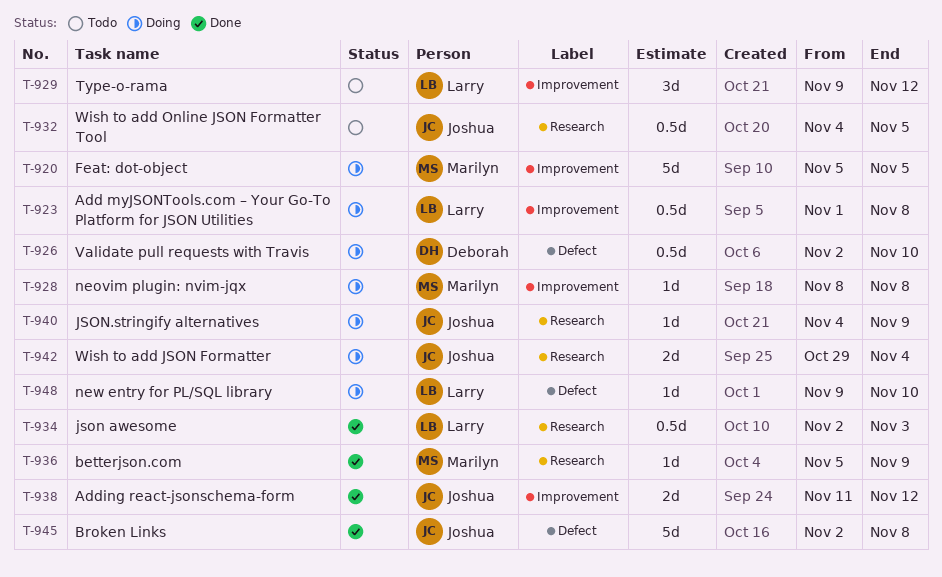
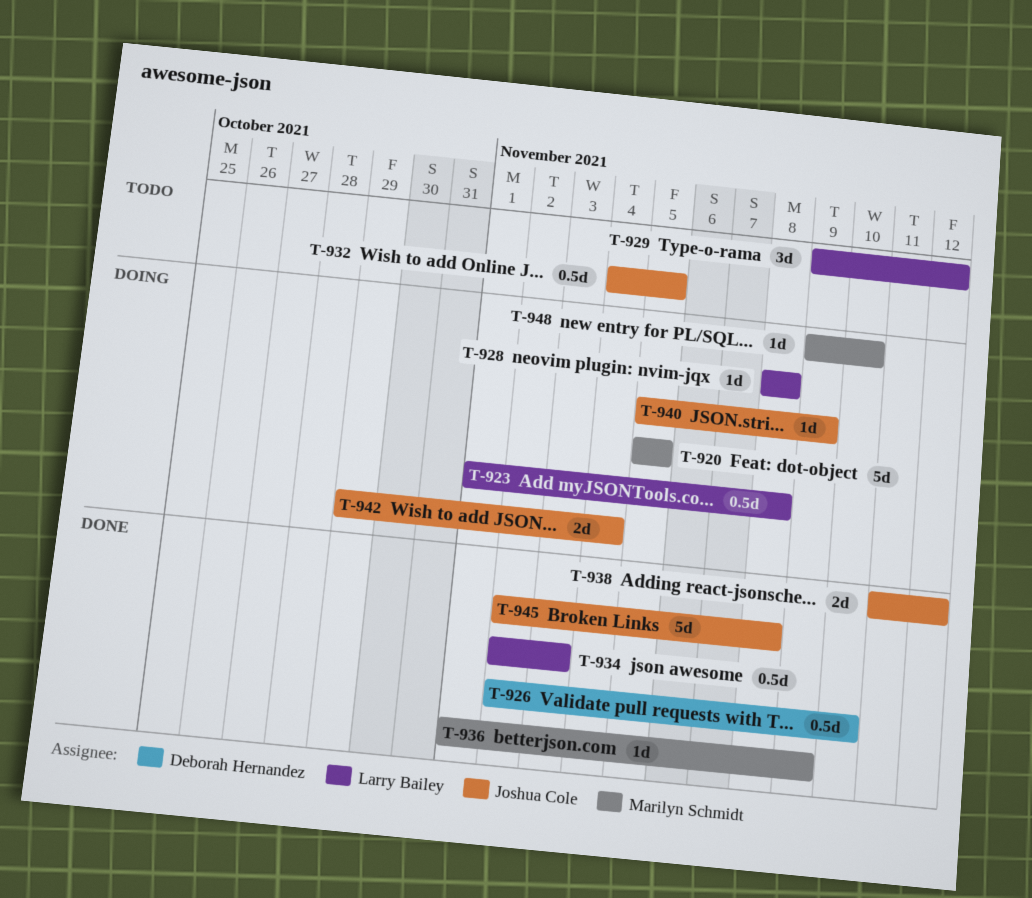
T-926, status: Doing -> Done
T-928, owner: Marilyn Schmidt -> Larry Bailey
T-936, start: Nov 5 -> Nov 1
T-940, start: Nov 4 -> Nov 5
T-948, owner: Larry Bailey -> Marilyn Schmidt

